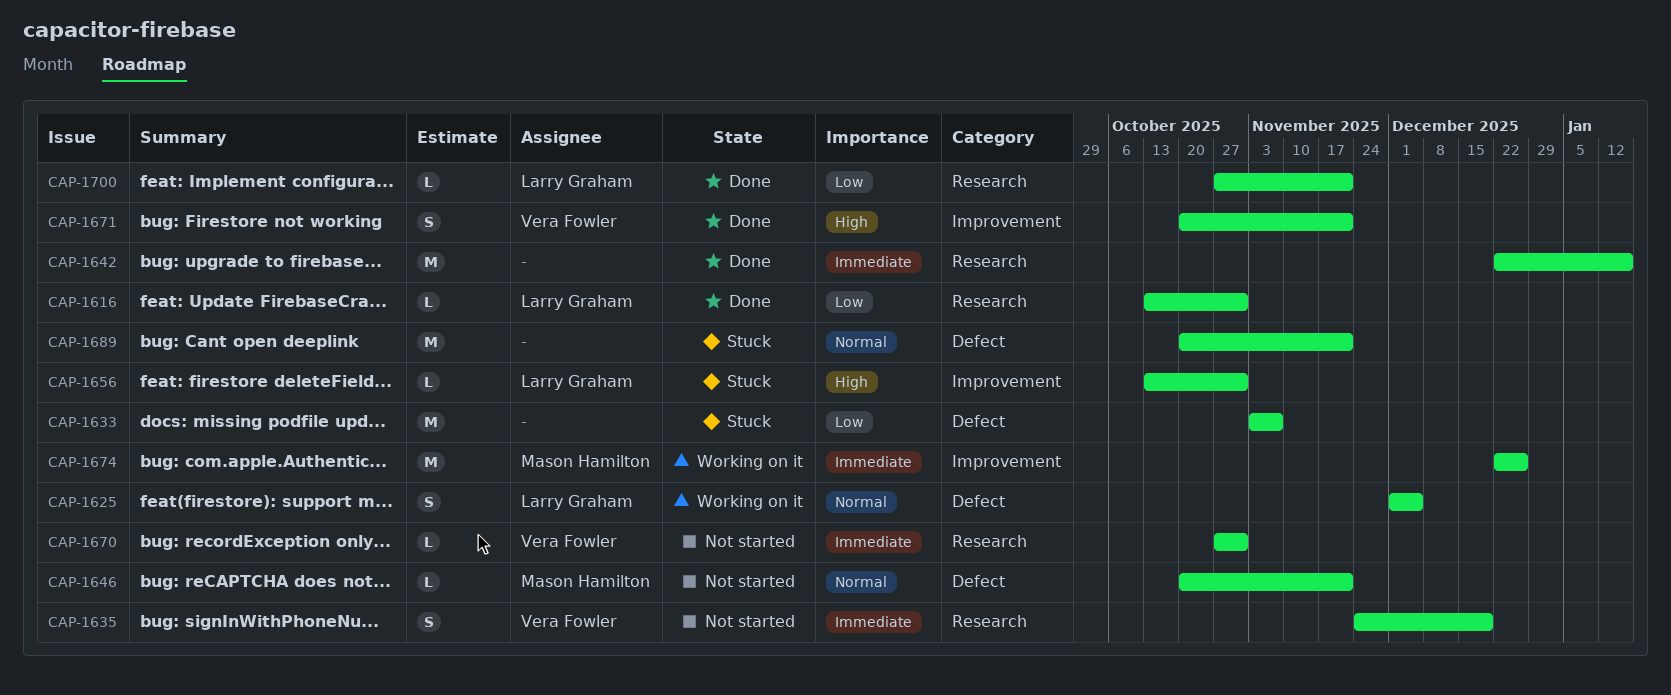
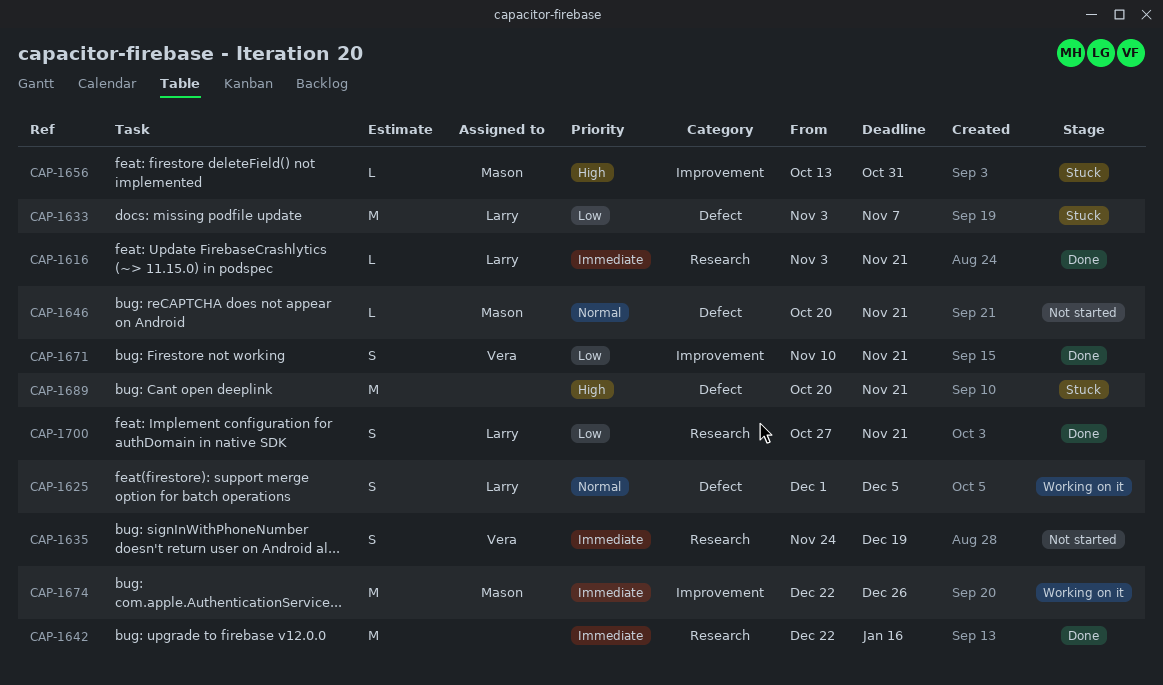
CAP-1616, priority: Low -> Immediate
CAP-1616, start: Oct 13 -> Nov 3
CAP-1616, due: Oct 31 -> Nov 21
CAP-1633, owner: none -> Larry Graham
CAP-1656, owner: Larry Graham -> Mason Hamilton
CAP-1670: present -> none
CAP-1671, priority: High -> Low
CAP-1671, start: Oct 20 -> Nov 10
CAP-1689, priority: Normal -> High
CAP-1700, estimate: L -> S

